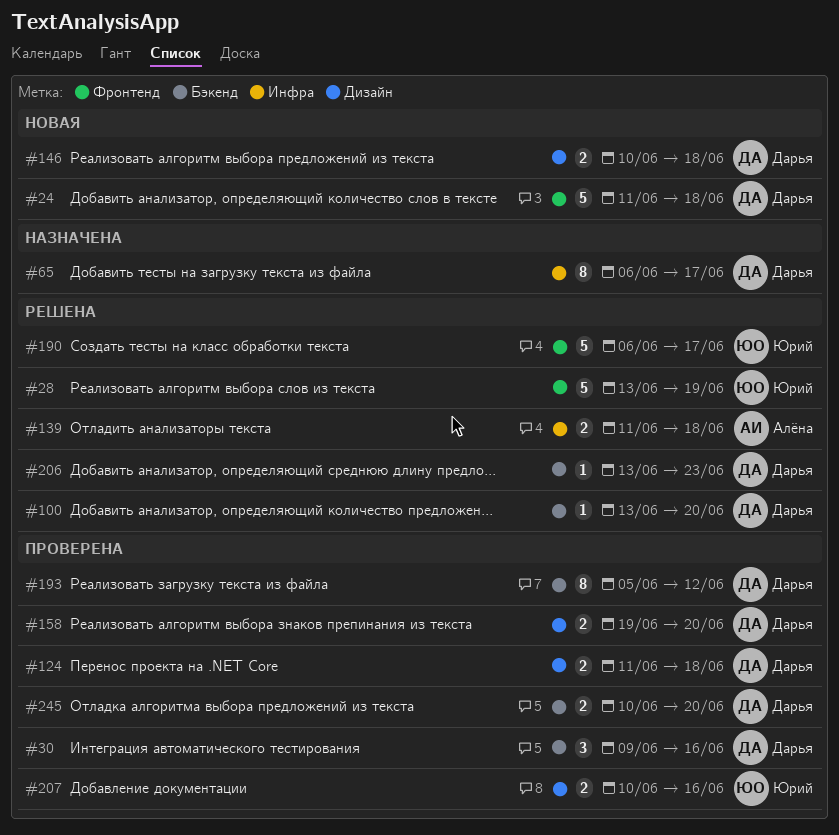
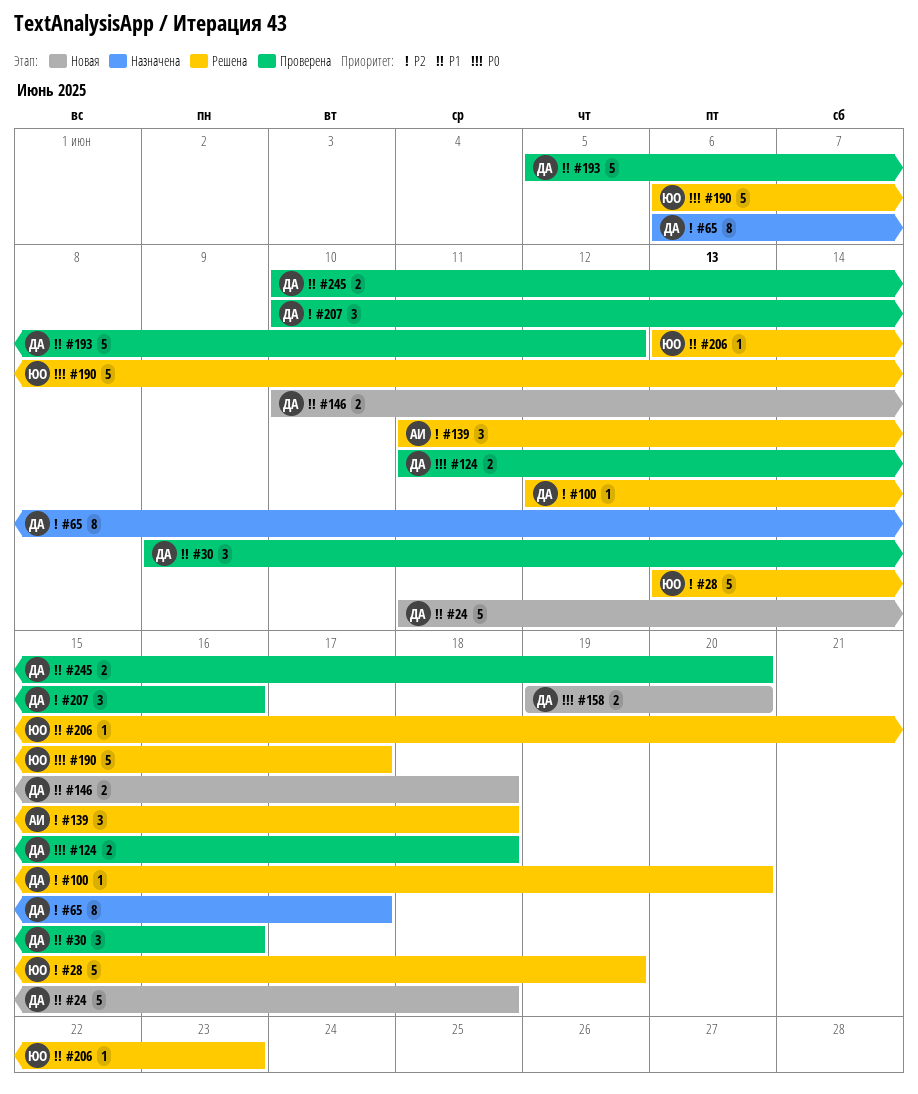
#100, start: Jun 13 -> Jun 12
#139, estimate: 2 -> 3
#158, status: Проверена -> Новая
#193, estimate: 8 -> 5
#206, owner: Дарья -> Юрий
#207, owner: Юрий -> Дарья
#207, estimate: 2 -> 3

